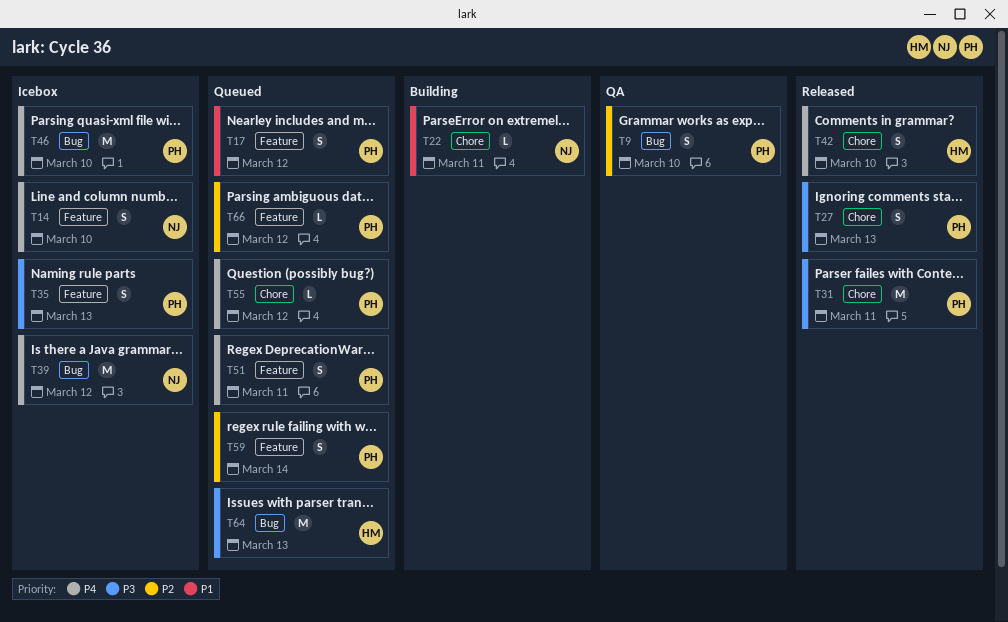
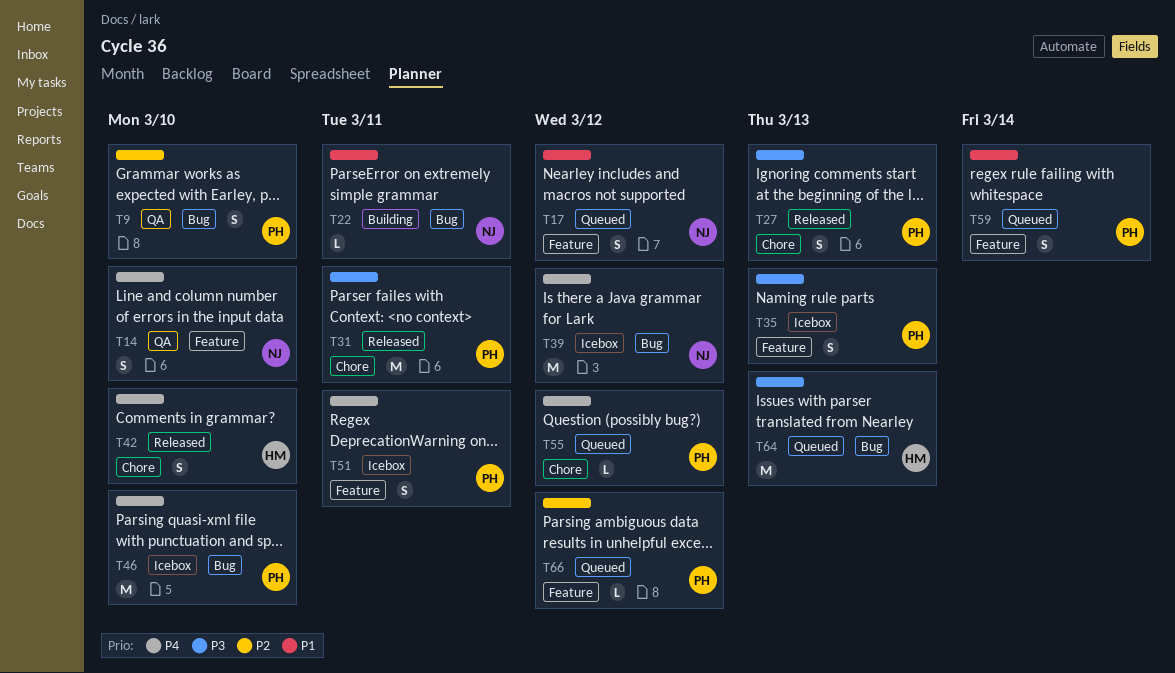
T14, status: Icebox -> QA
T17, owner: PH -> NJ
T22, label: Chore -> Bug
T51, status: Queued -> Icebox
T59, priority: P2 -> P1

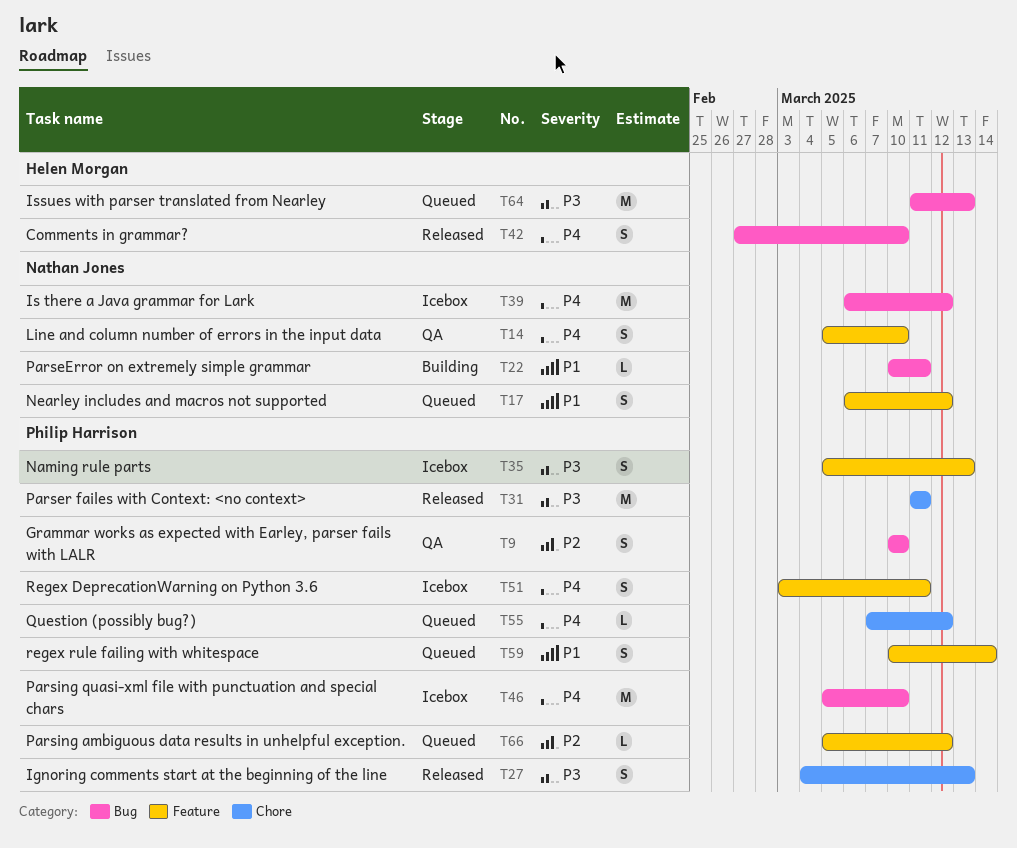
T42, label: Chore -> Bug

